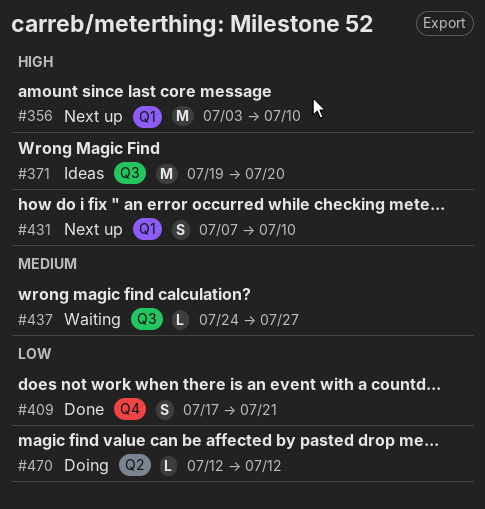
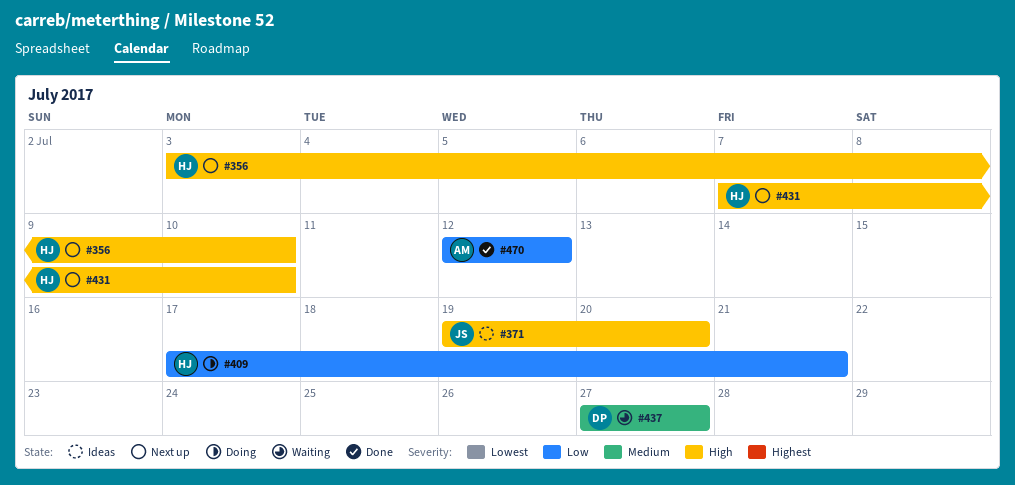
#409, status: Done -> Doing
#437, start: Jul 24 -> Jul 27
#470, status: Doing -> Done

